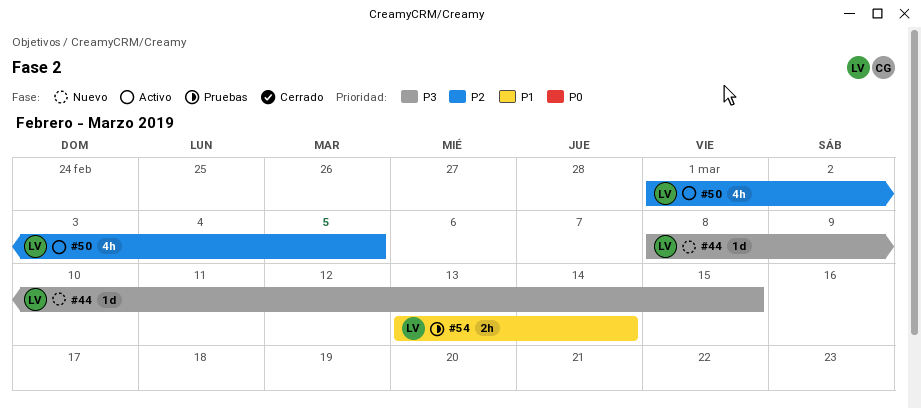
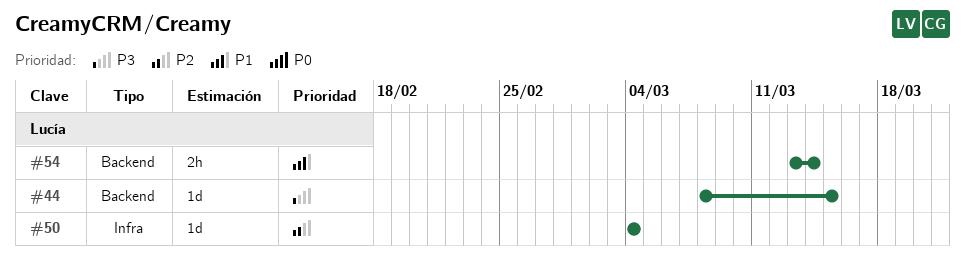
#50, estimate: 4h -> 1d
#50, start: Mar 1 -> Mar 4
#50, due: Mar 5 -> Mar 4

